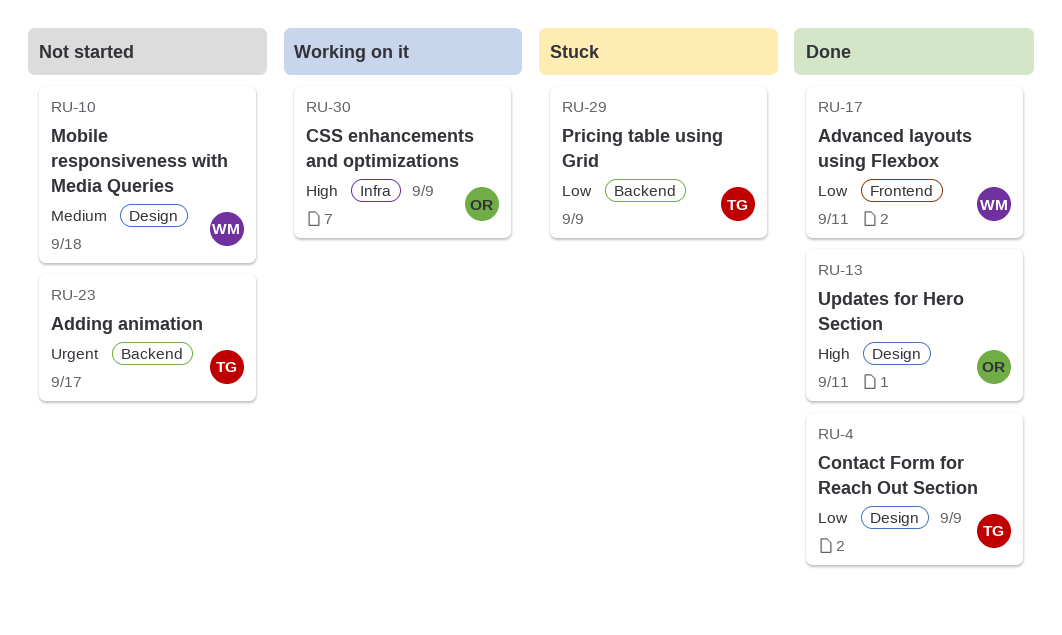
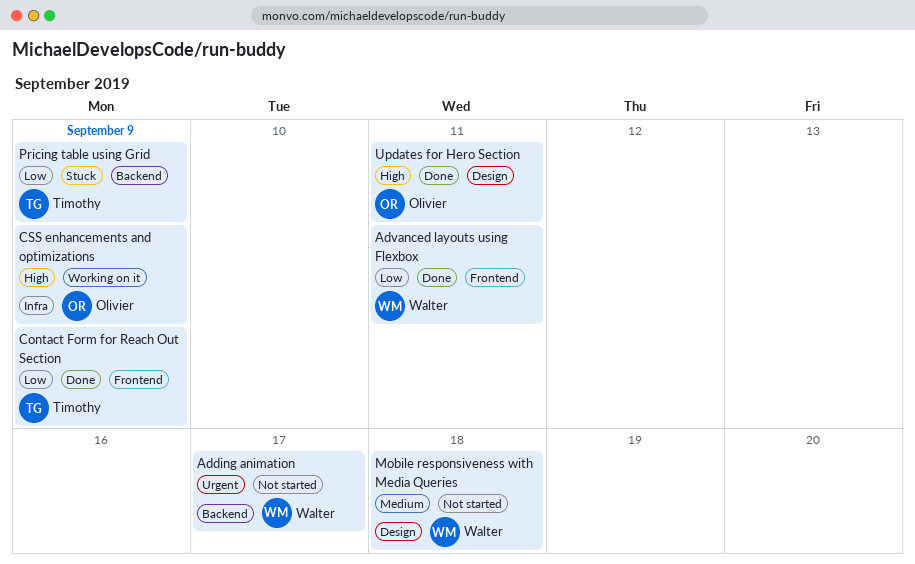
Adding animation, owner: Timothy -> Walter
Contact Form for Reach Out Section, label: Design -> Frontend

